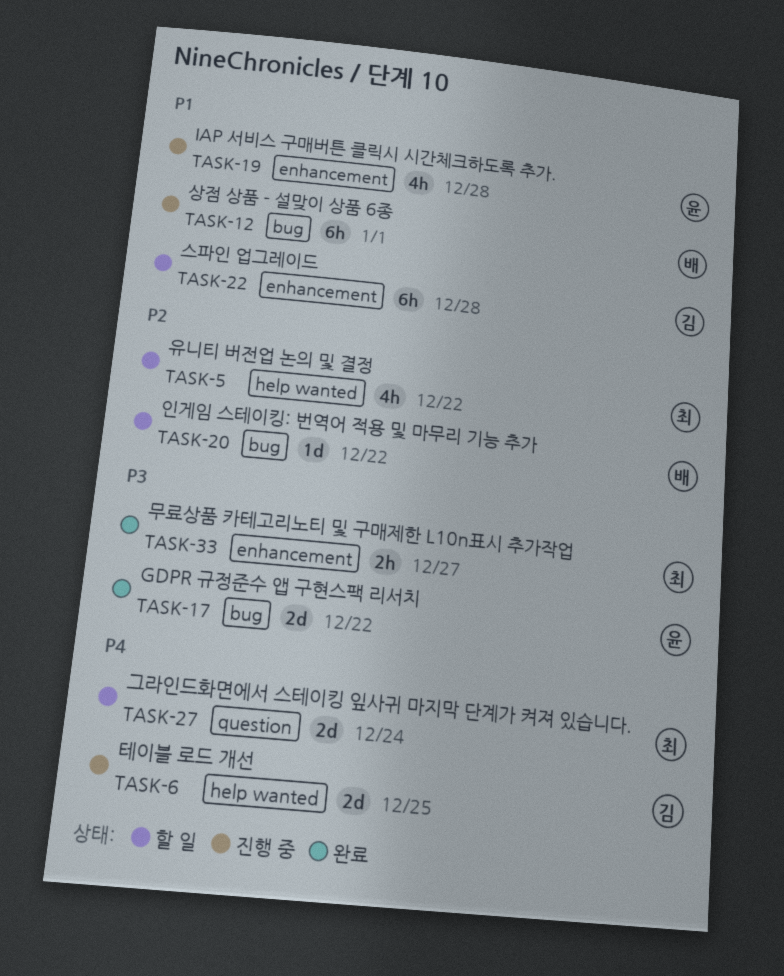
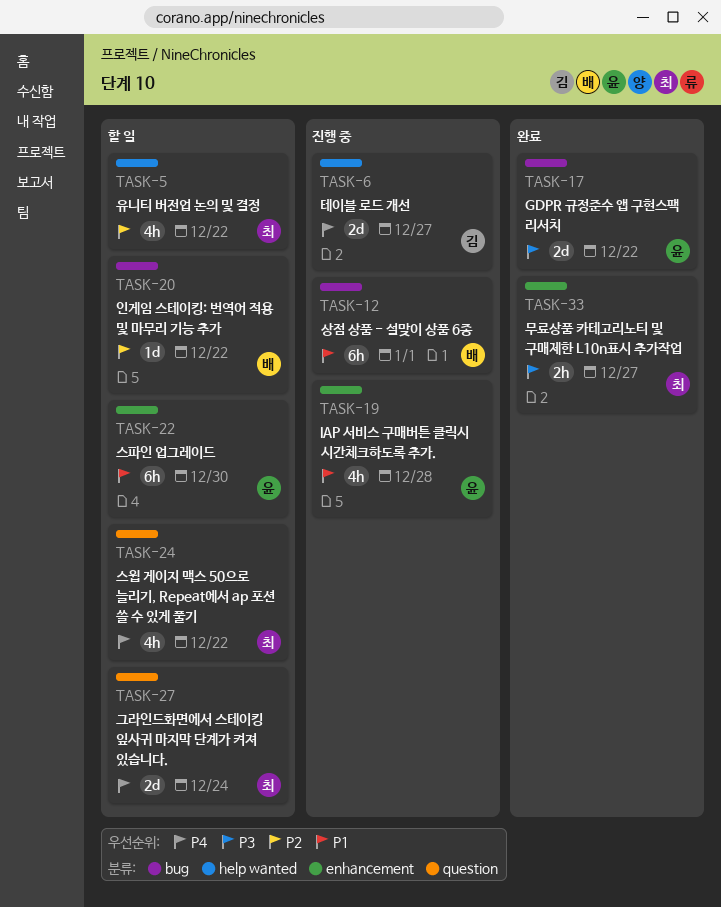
TASK-6, due: Dec 25 -> Dec 27
TASK-22, owner: 김 -> 윤
TASK-22, due: Dec 28 -> Dec 30
TASK-24: none -> present

